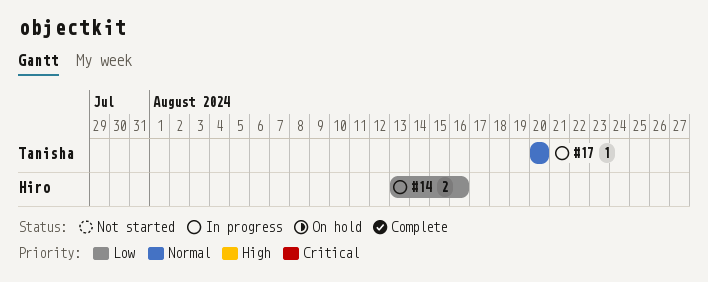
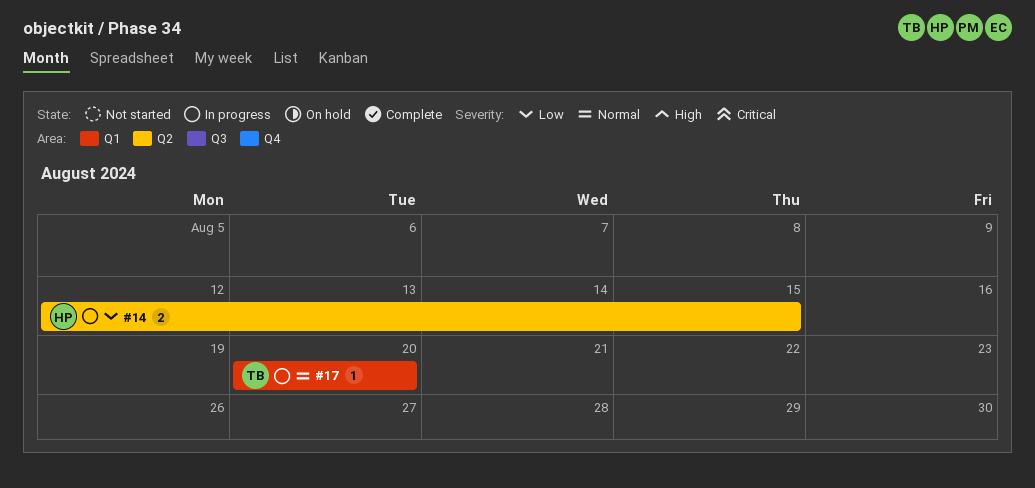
#14, start: Aug 13 -> Aug 12
#14, due: Aug 16 -> Aug 15

